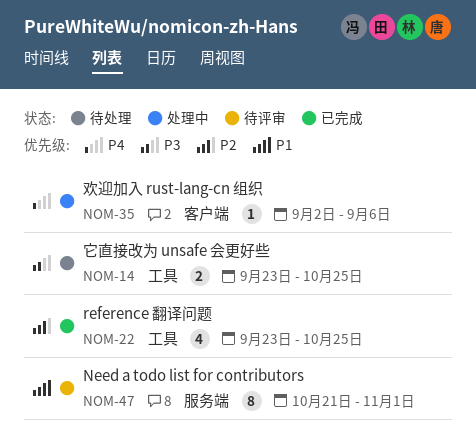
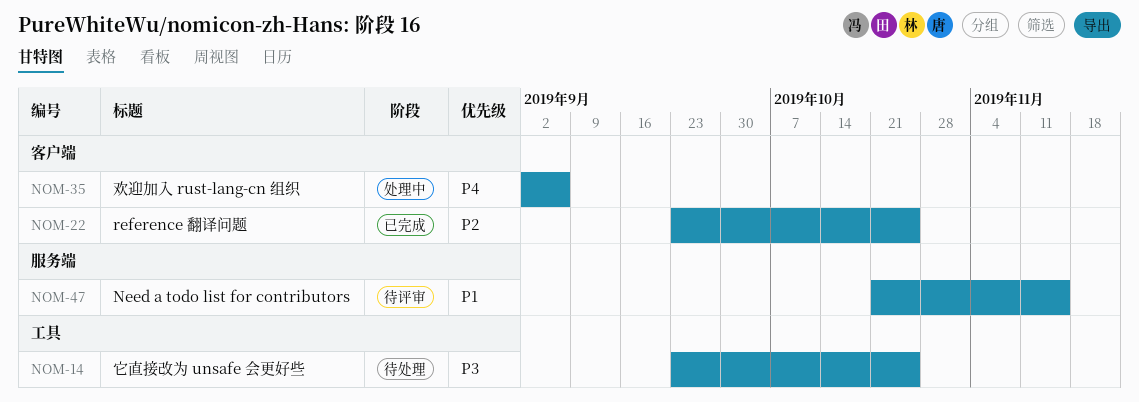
NOM-22, label: 工具 -> 客户端
NOM-47, due: Nov 1 -> Nov 15

